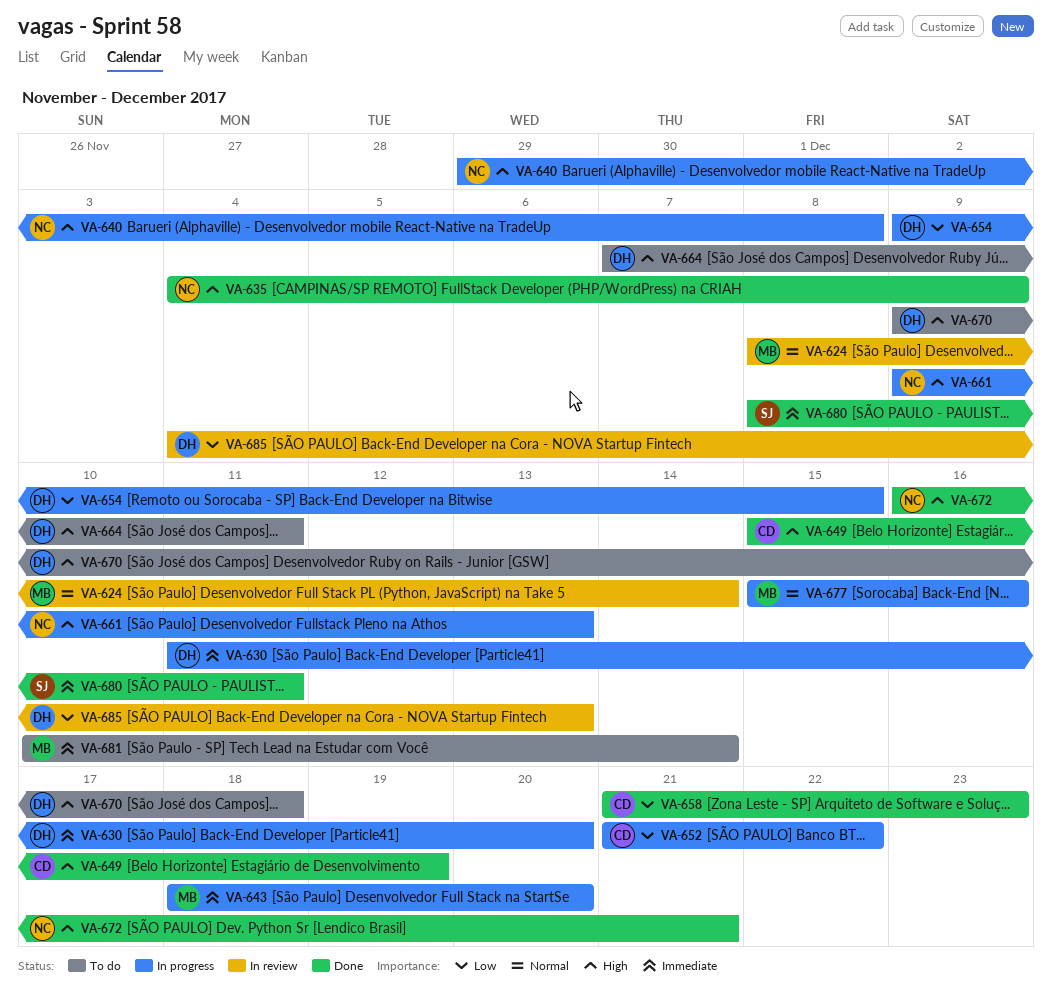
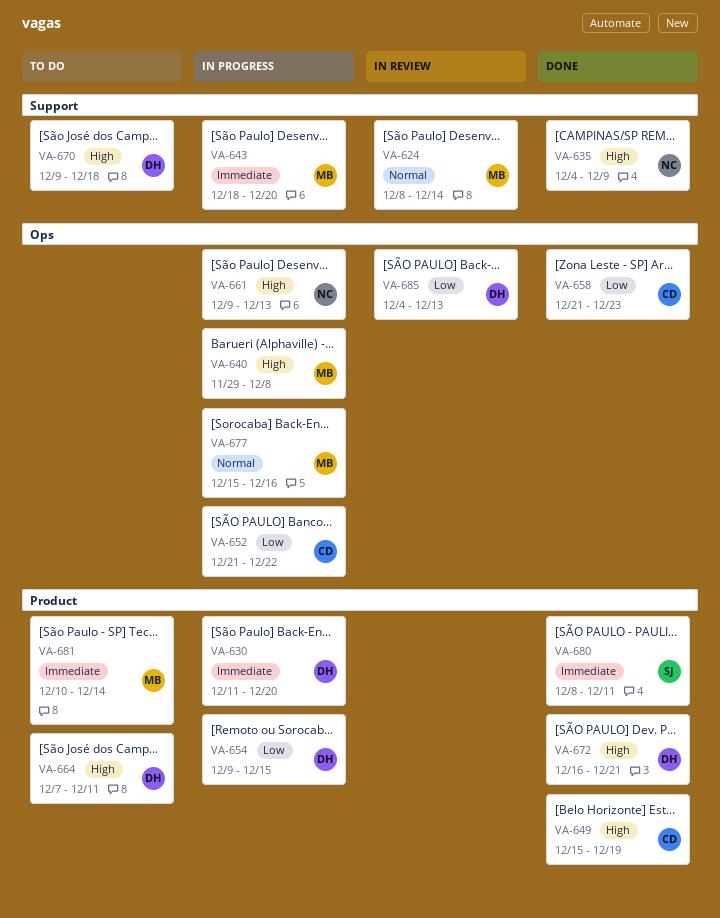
VA-640, owner: NC -> MB
VA-672, owner: NC -> DH

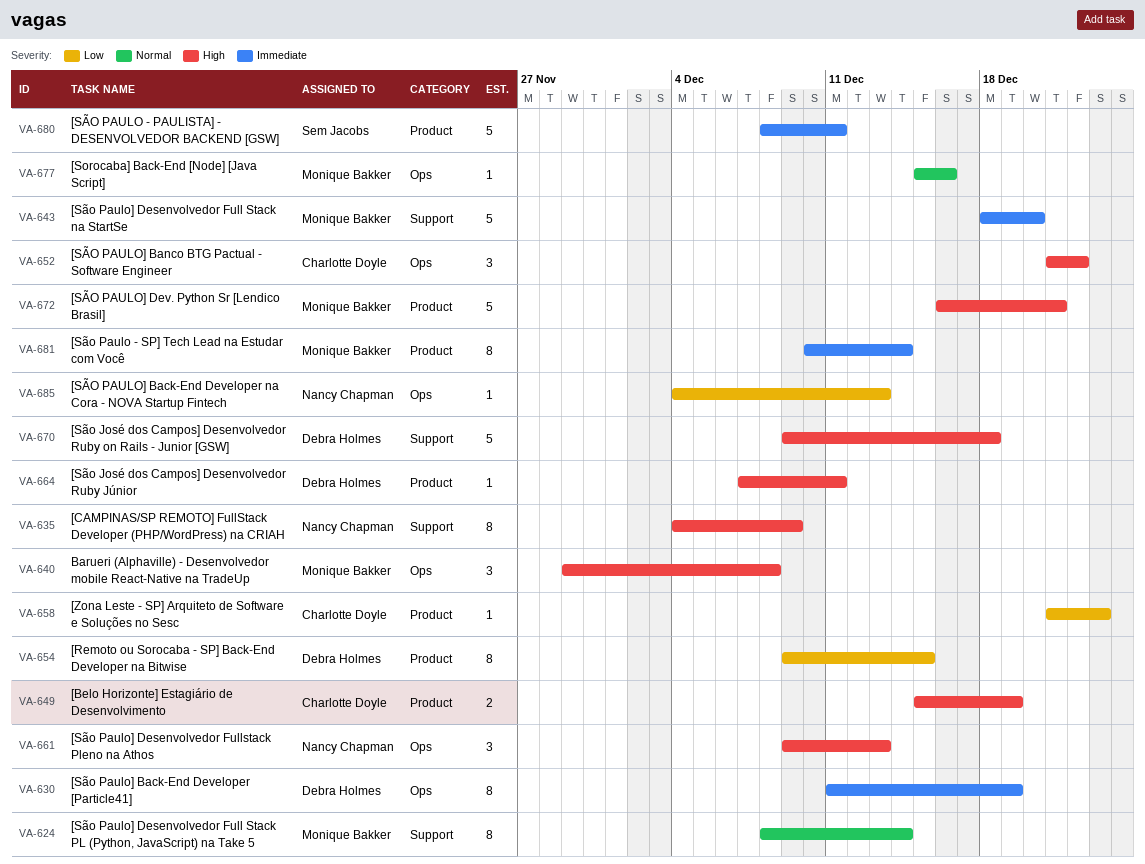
VA-630, label: Product -> Ops
VA-630, due: Dec 20 -> Dec 19
VA-652, priority: Low -> High
VA-658, label: Ops -> Product
VA-672, owner: Debra Holmes -> Monique Bakker
VA-685, owner: Debra Holmes -> Nancy Chapman

